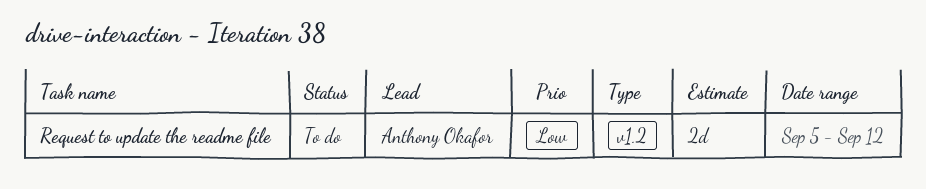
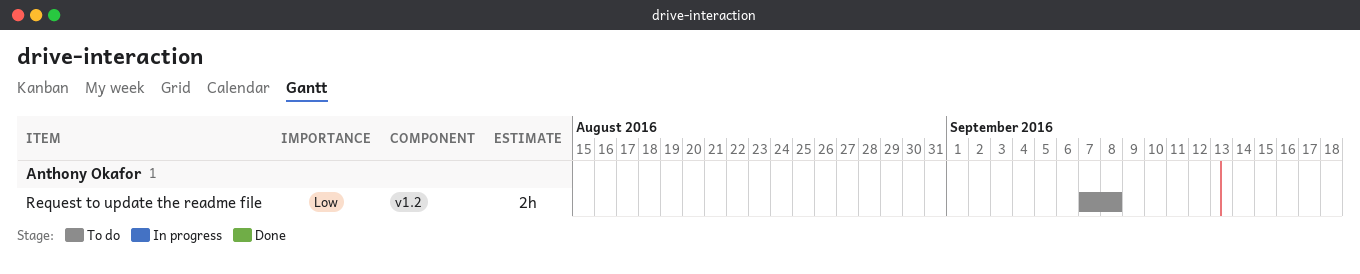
Request to update the readme file, estimate: 2d -> 2h
Request to update the readme file, start: Sep 5 -> Sep 7
Request to update the readme file, due: Sep 12 -> Sep 8

